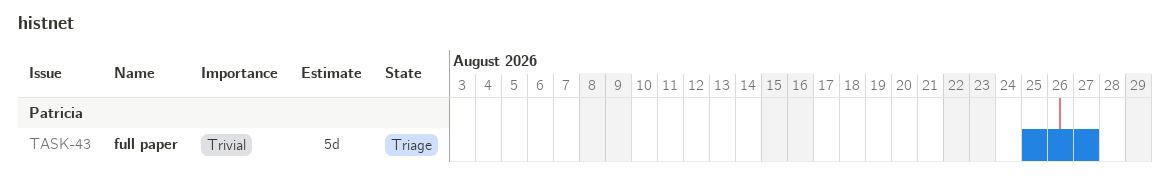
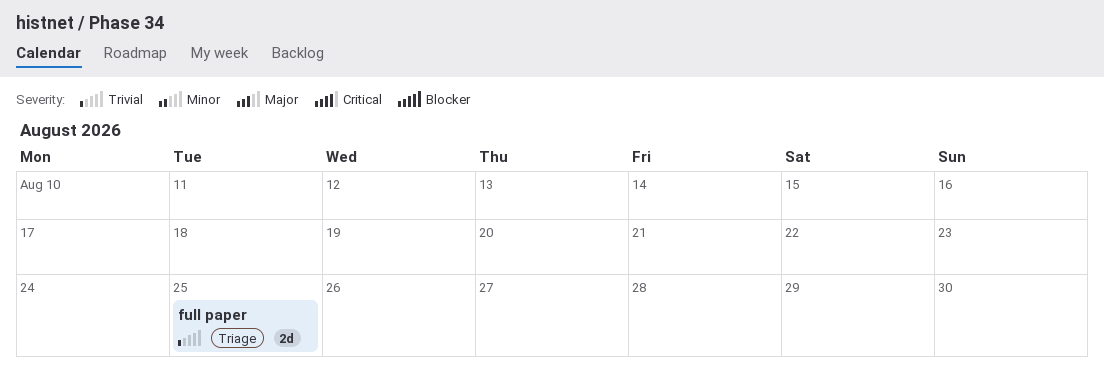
full paper, estimate: 5d -> 2d
full paper, due: Aug 27 -> Aug 25

